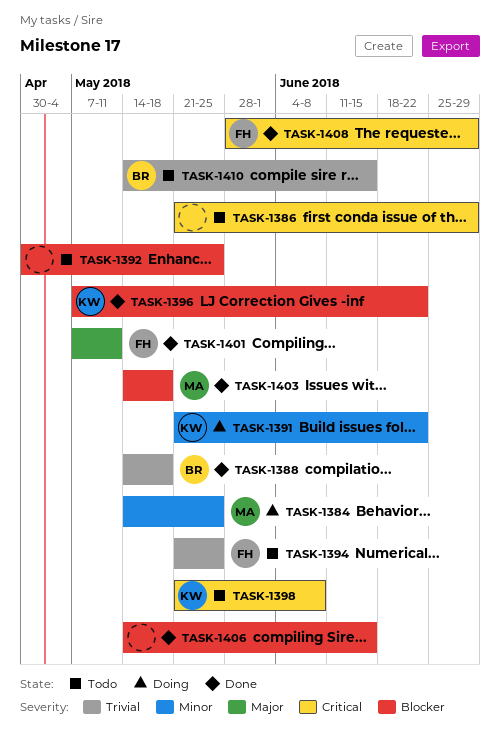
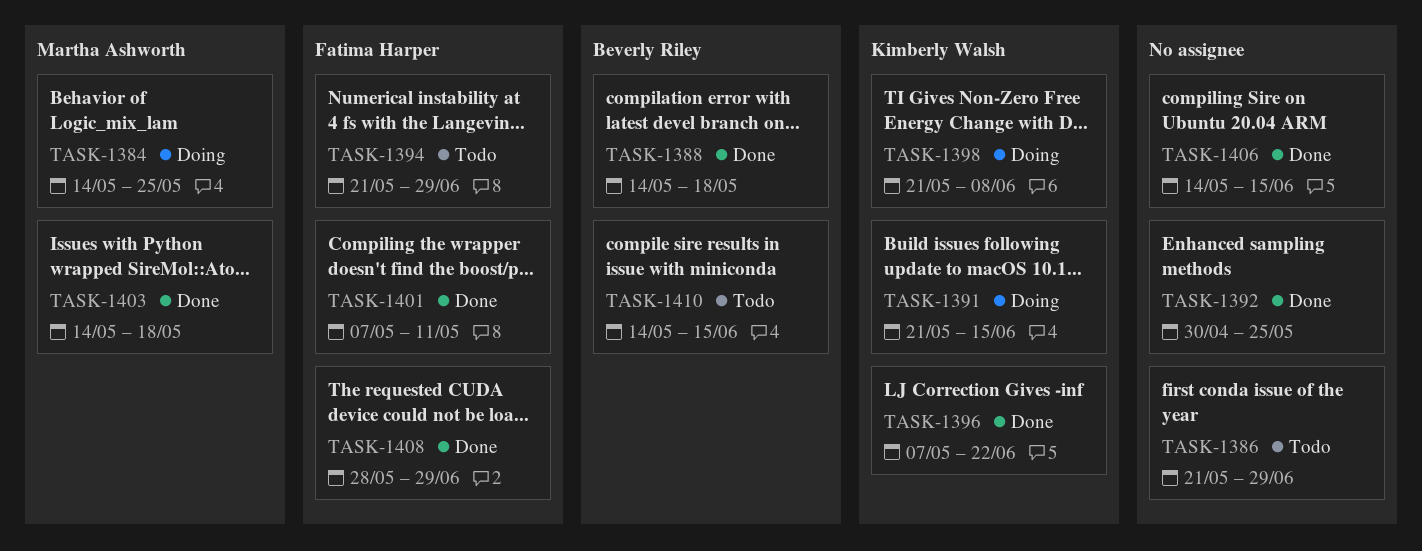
TASK-1391, due: Jun 22 -> Jun 15
TASK-1392, status: Todo -> Done
TASK-1394, due: May 25 -> Jun 29
TASK-1398, status: Todo -> Doing

